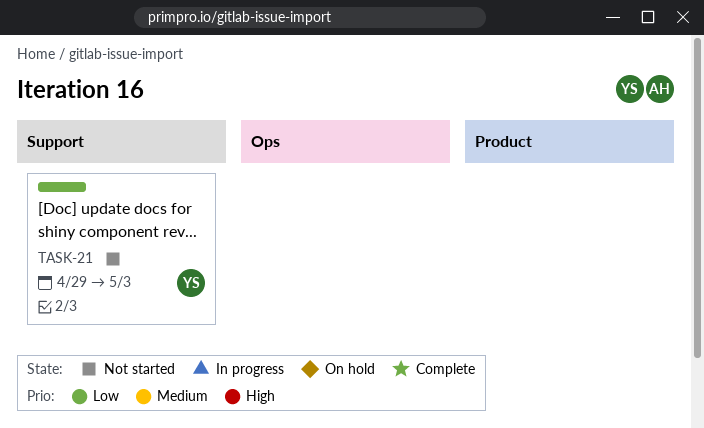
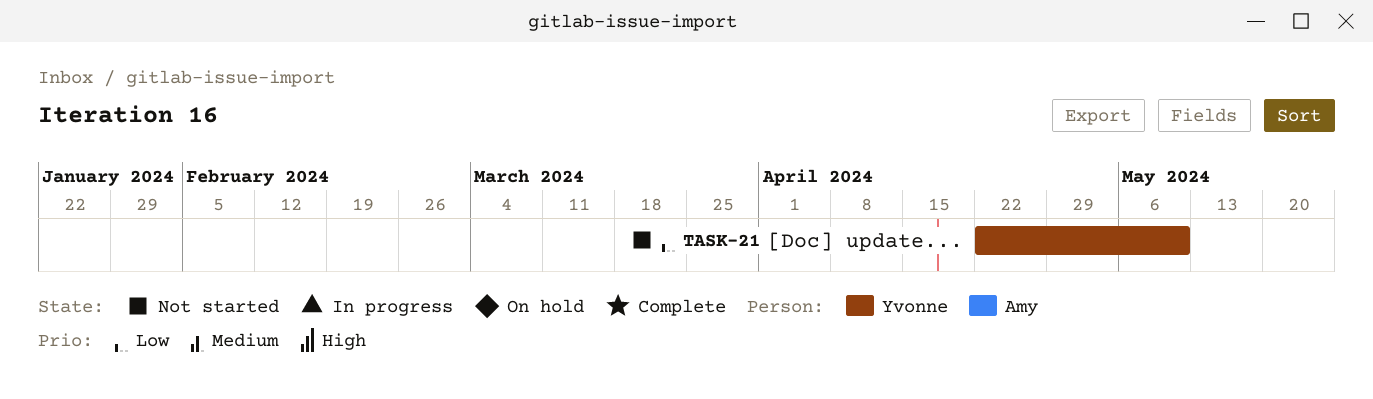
TASK-21, start: Apr 29 -> Apr 22
TASK-21, due: May 3 -> May 10

